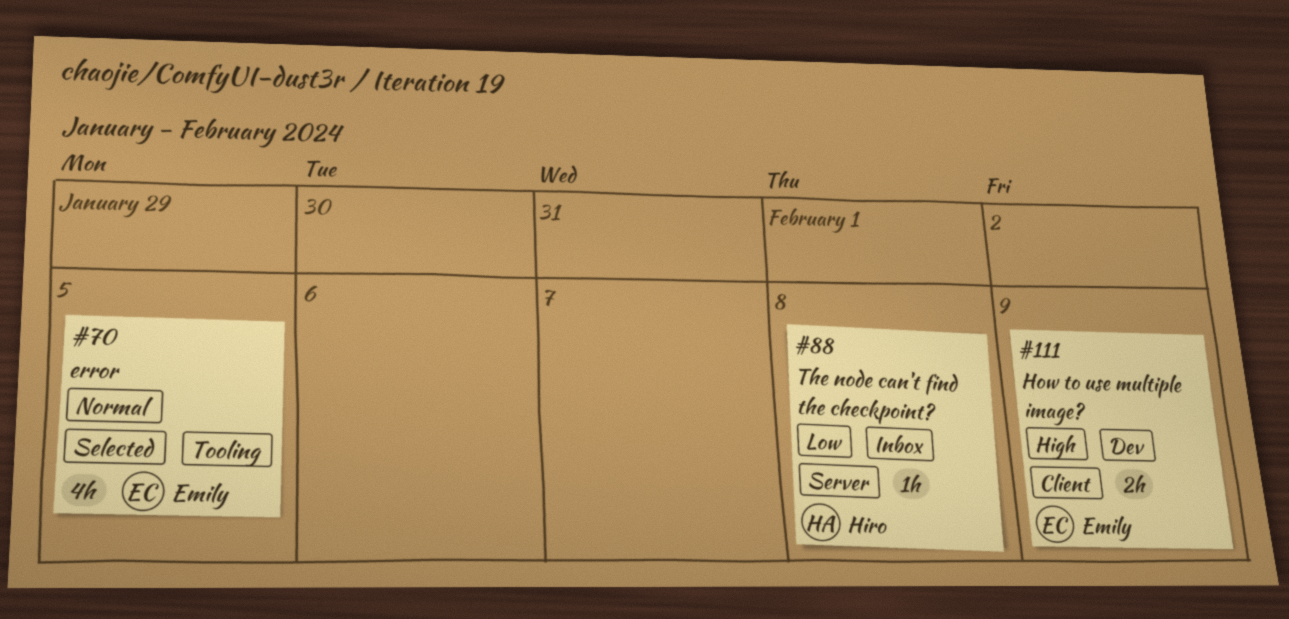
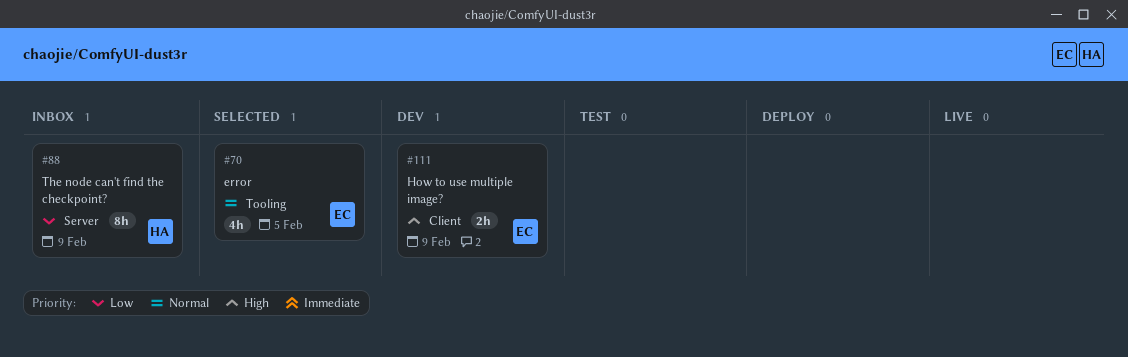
#88, estimate: 1h -> 8h
#88, due: Feb 8 -> Feb 9

